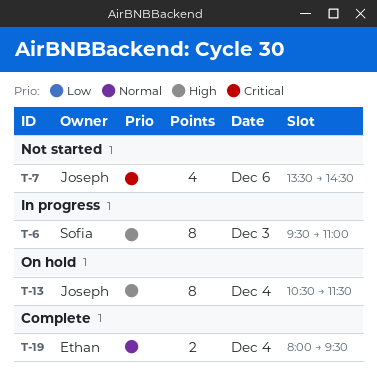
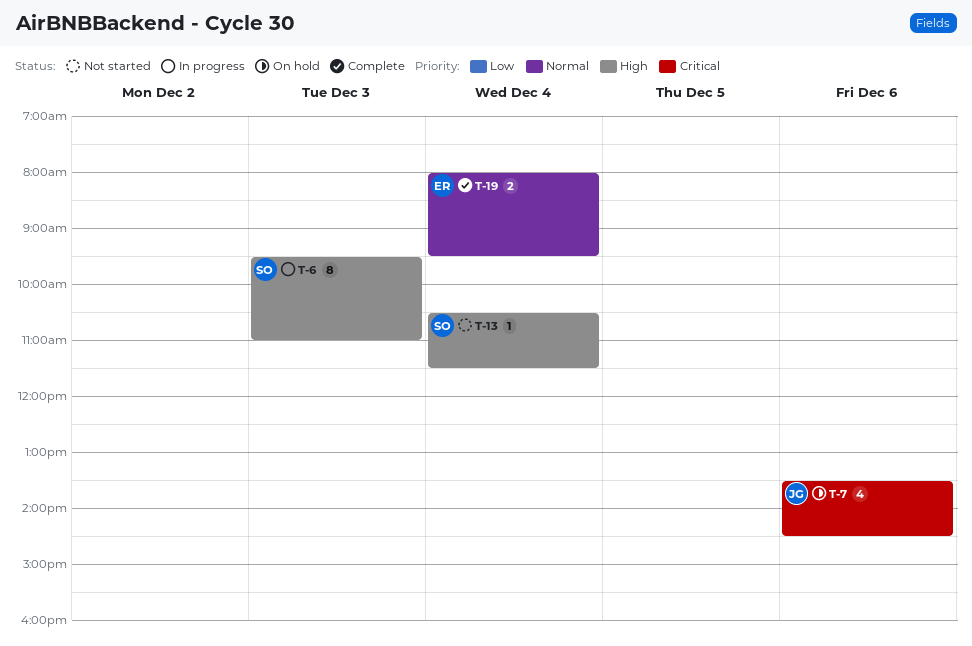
T-7, status: Not started -> On hold
T-13, status: On hold -> Not started
T-13, owner: Joseph -> Sofia
T-13, estimate: 8 -> 1

